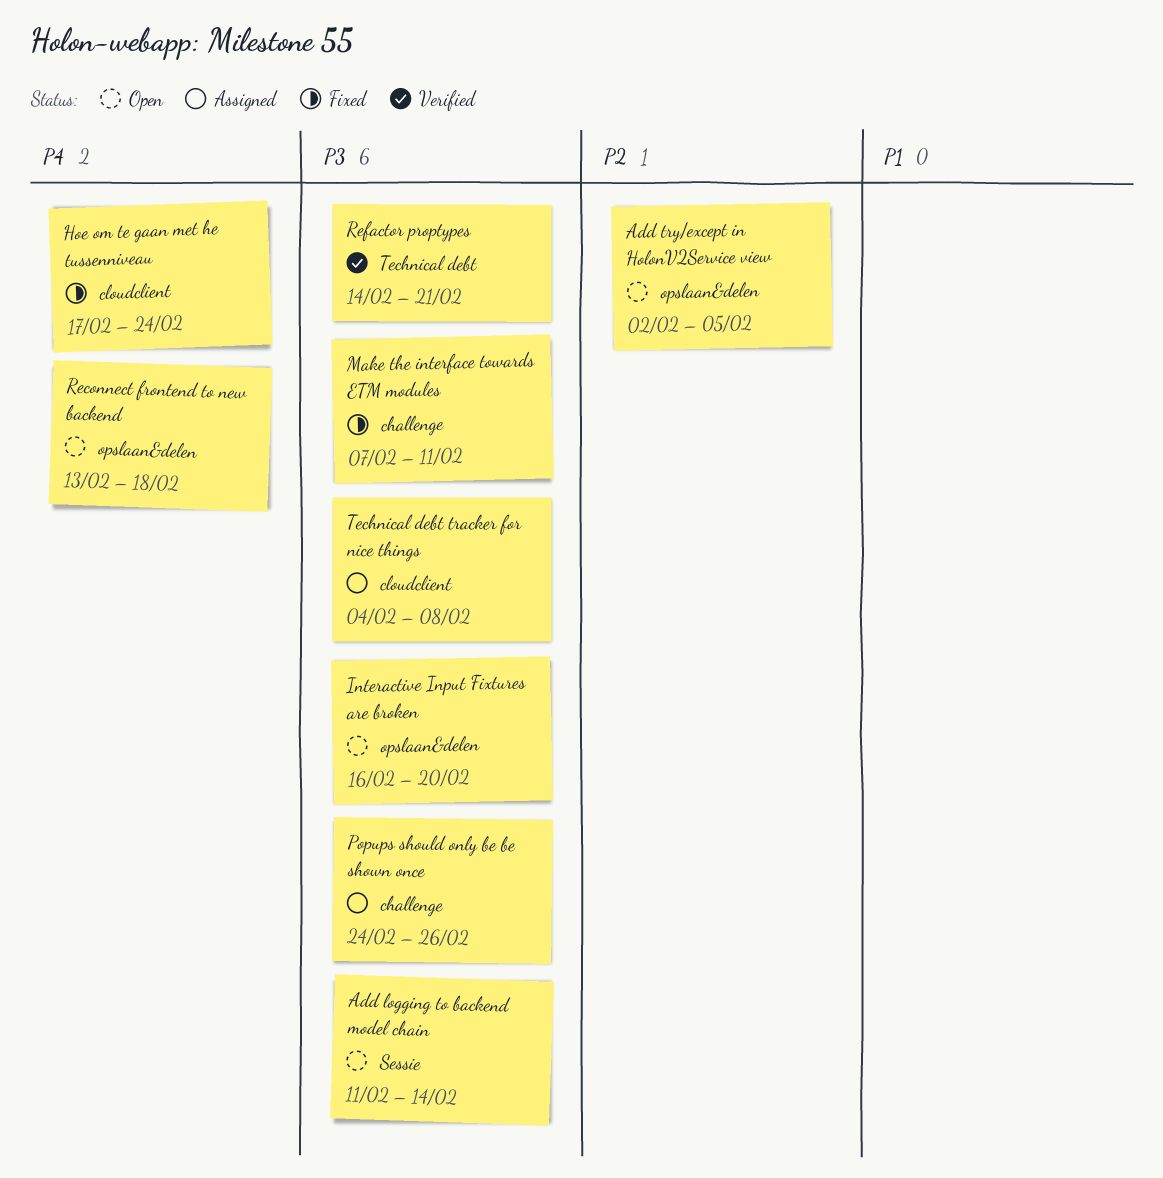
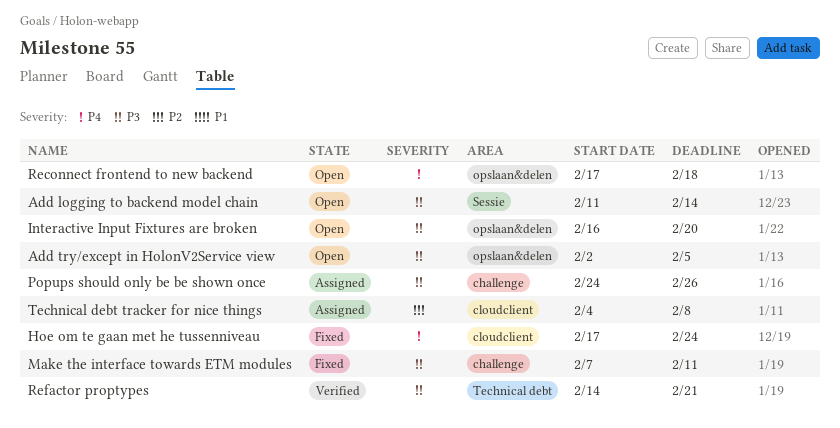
Add try/except in HolonV2Service view, priority: P2 -> P3
Reconnect frontend to new backend, start: Feb 13 -> Feb 17
Technical debt tracker for nice things, priority: P3 -> P2

